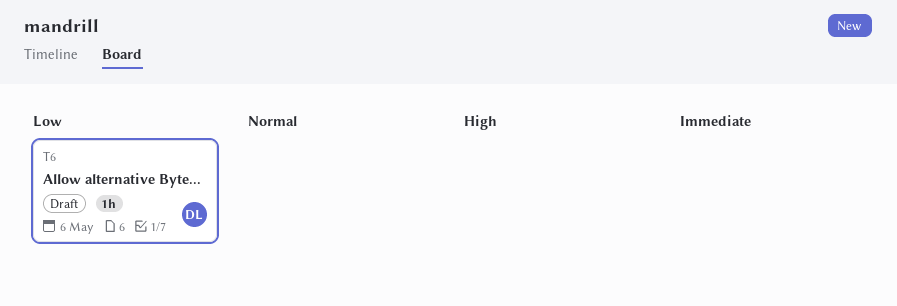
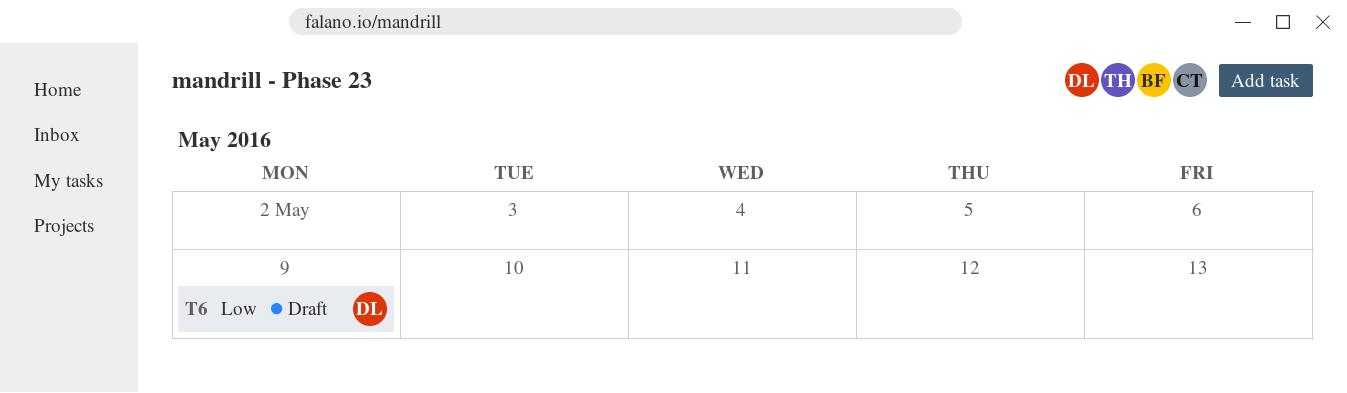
T6, due: May 6 -> May 9

